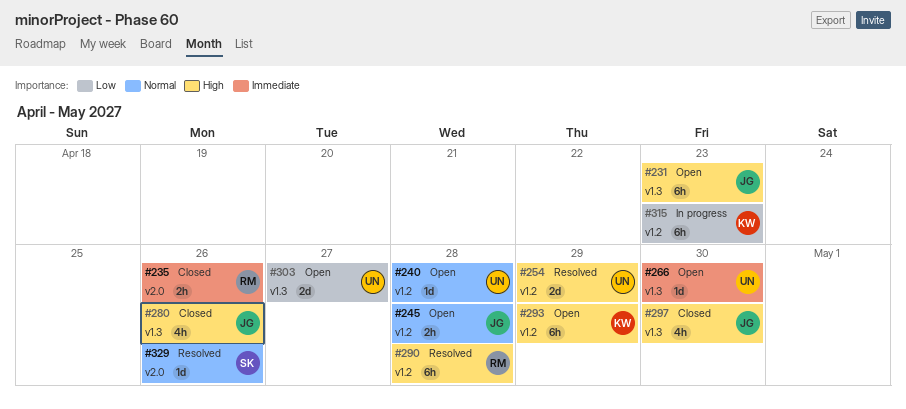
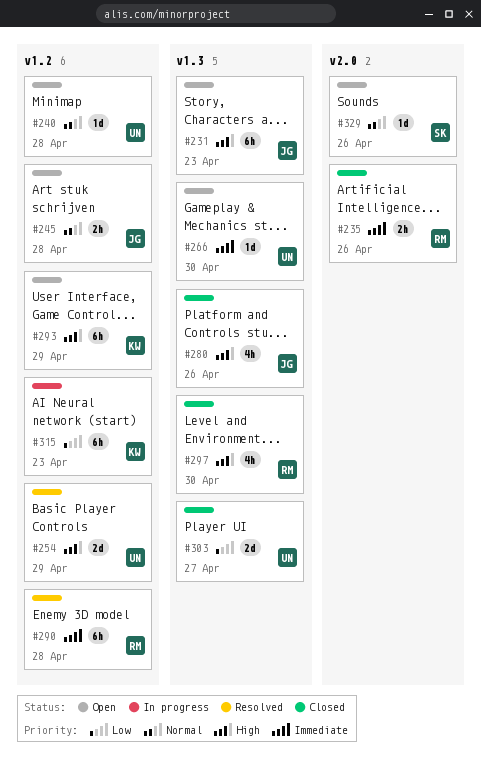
#290, priority: High -> Immediate
#297, owner: JG -> RM
#303, status: Open -> Closed
#329, status: Resolved -> Open

